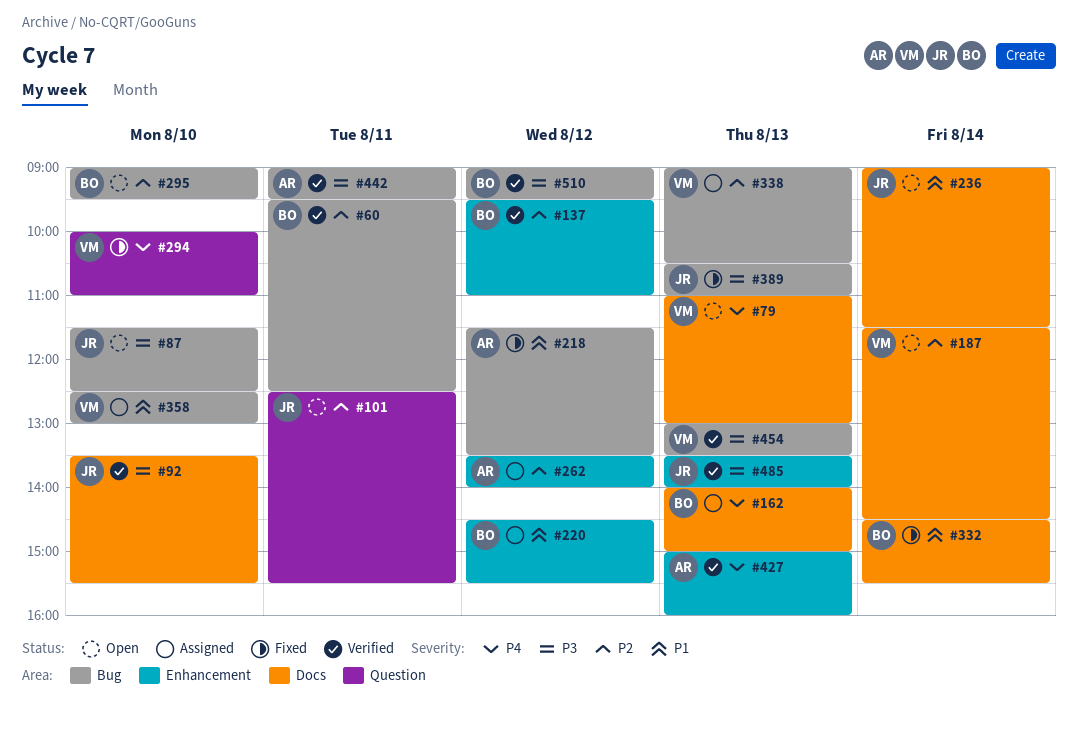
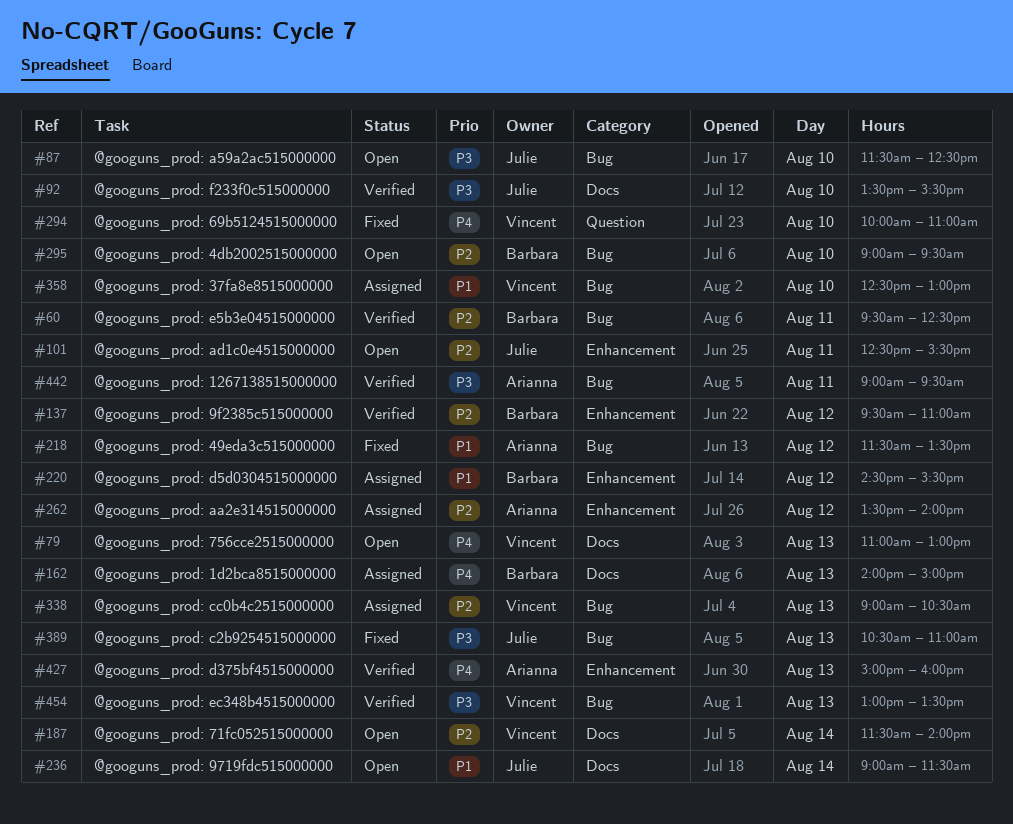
#101, label: Question -> Enhancement
#187, ends: 14:30 -> 14:00
#332: present -> none
#485: present -> none
#510: present -> none

